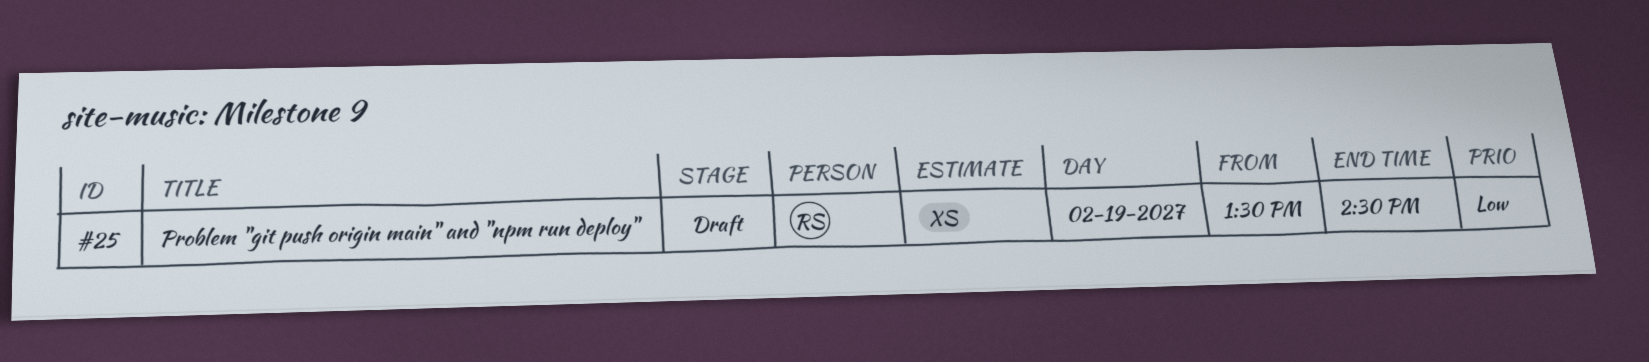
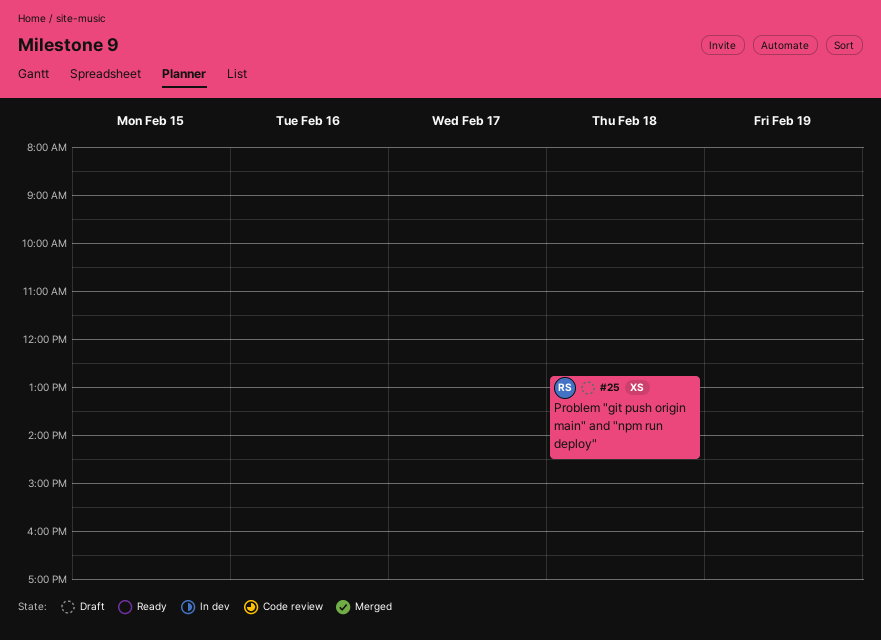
#25, day: Feb 19 -> Feb 18
#25, begins: 13:30 -> 12:45

